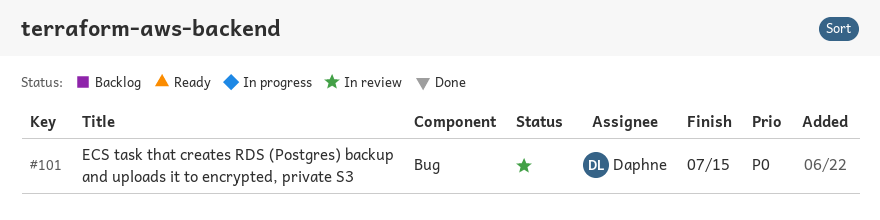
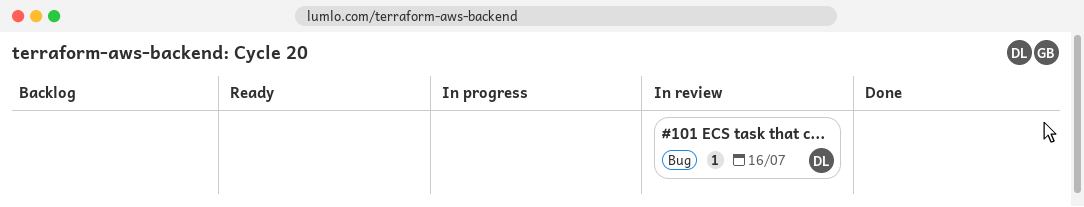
#101, due: Jul 15 -> Jul 16

